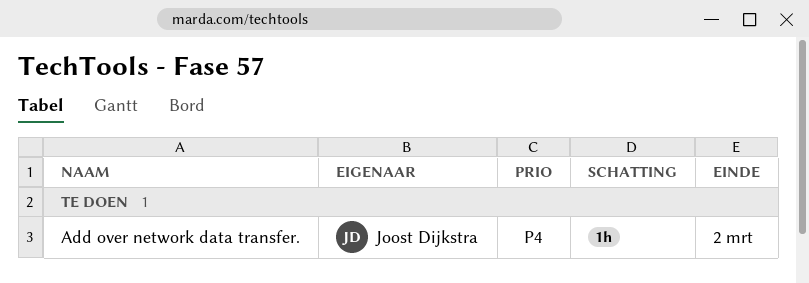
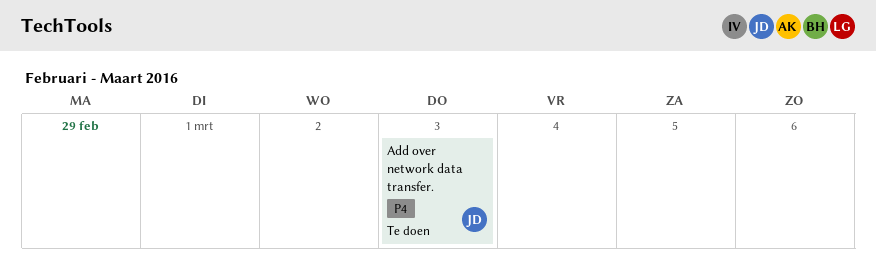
Add over network data transfer., due: Mar 2 -> Mar 3

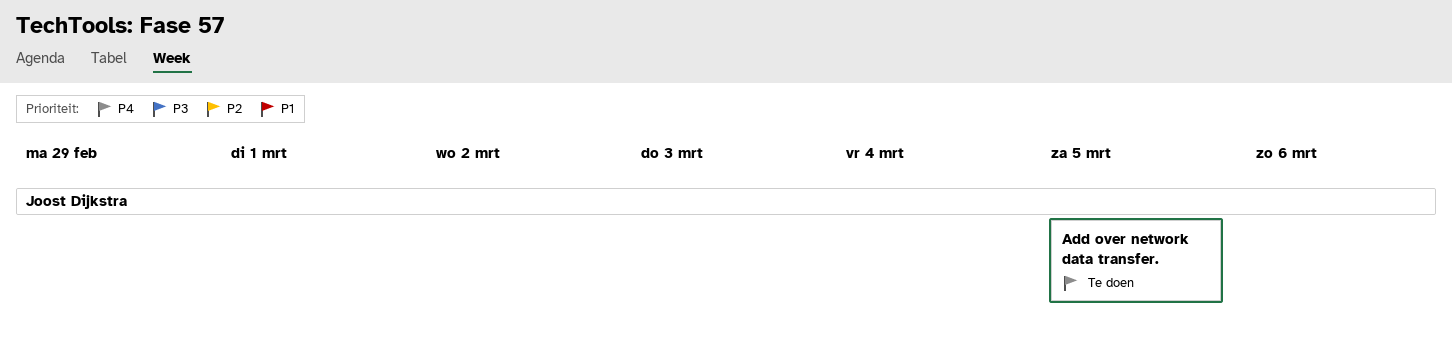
Add over network data transfer., due: Mar 3 -> Mar 5

